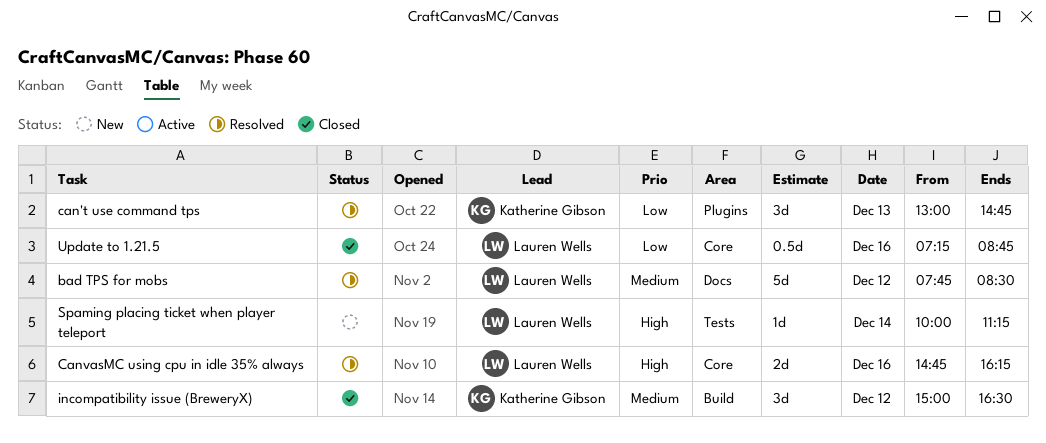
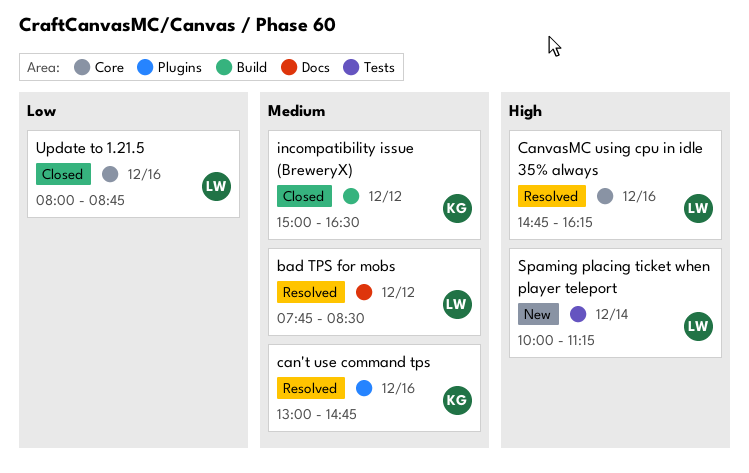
can't use command tps, priority: Low -> Medium
can't use command tps, day: Dec 13 -> Dec 16
Update to 1.21.5, begins: 07:15 -> 08:00

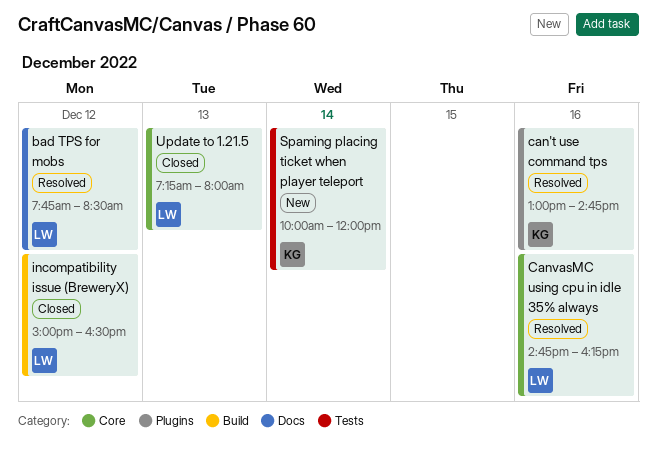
incompatibility issue (BreweryX), owner: KG -> LW
Spaming placing ticket when player teleport, owner: LW -> KG
Spaming placing ticket when player teleport, ends: 11:15 -> 12:00
Update to 1.21.5, day: Dec 16 -> Dec 13
Update to 1.21.5, begins: 08:00 -> 07:15
Update to 1.21.5, ends: 08:45 -> 08:00

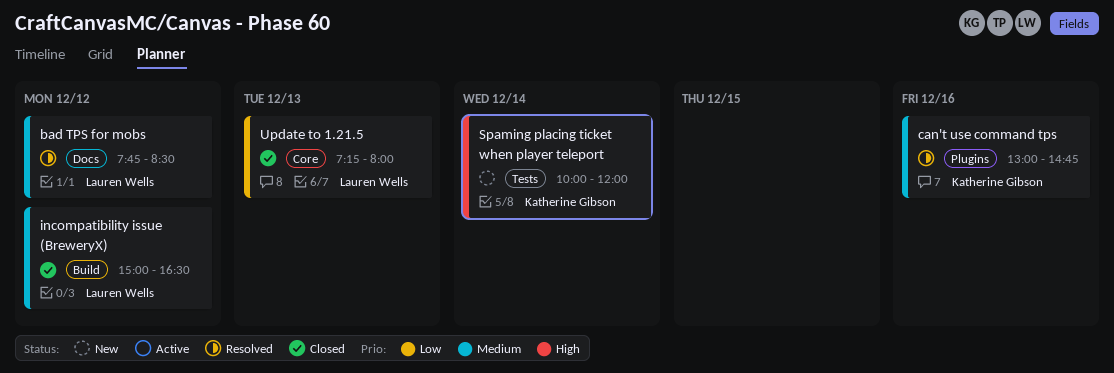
CanvasMC using cpu in idle 35% always: present -> none

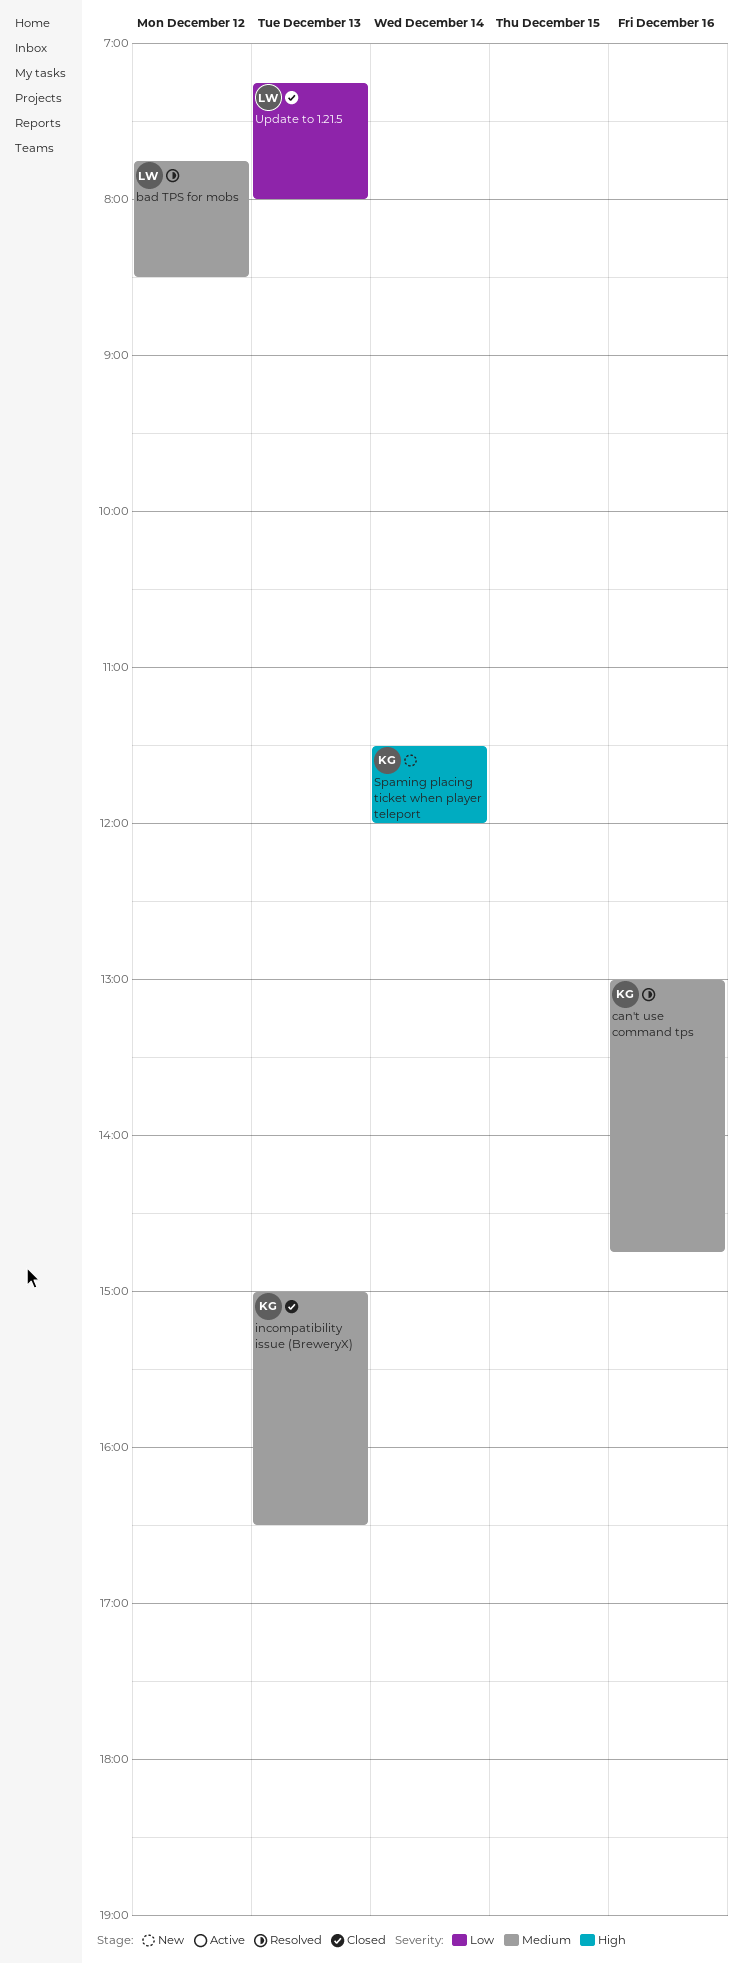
incompatibility issue (BreweryX), owner: Lauren Wells -> Katherine Gibson
incompatibility issue (BreweryX), day: Dec 12 -> Dec 13
Spaming placing ticket when player teleport, begins: 10:00 -> 11:30

